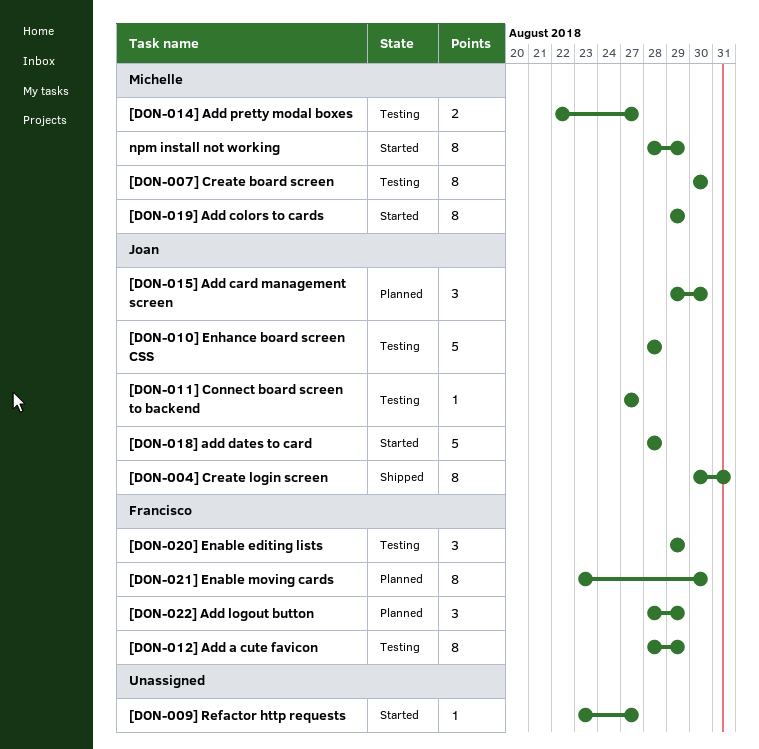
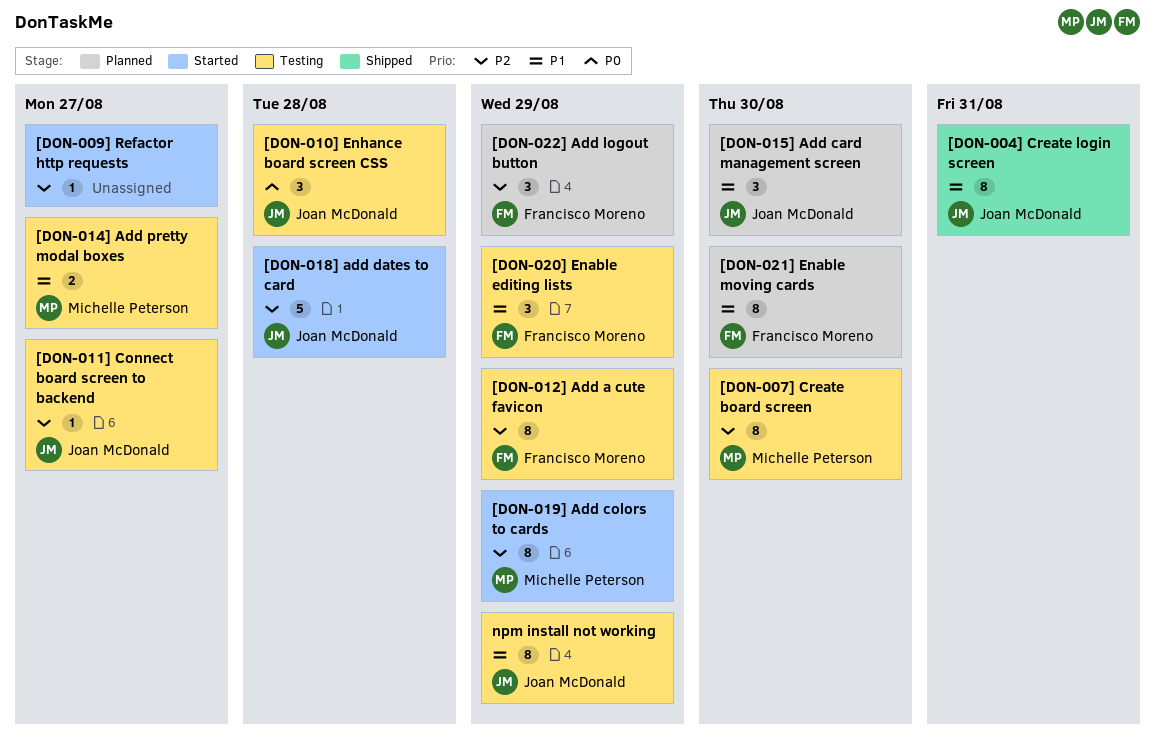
[DON-010] Enhance board screen CSS, estimate: 5 -> 3
npm install not working, status: Started -> Testing
npm install not working, owner: Michelle Peterson -> Joan McDonald

